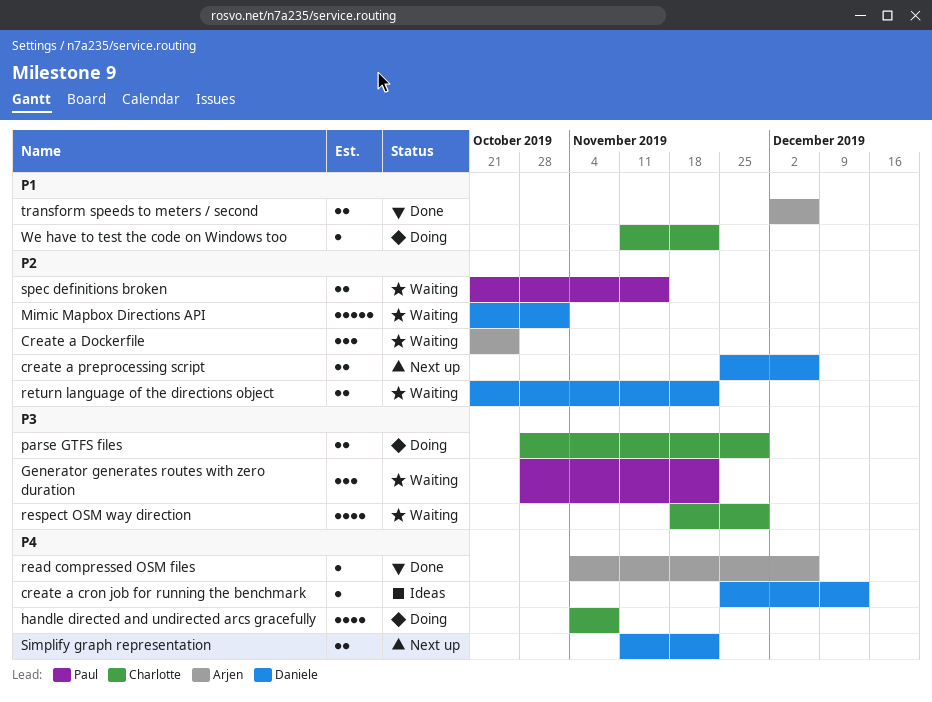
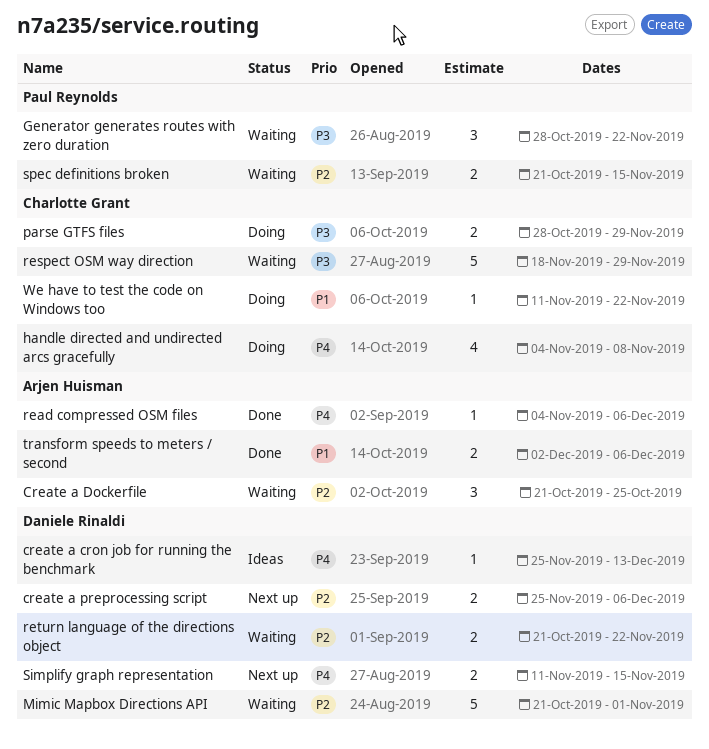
respect OSM way direction, estimate: 4 -> 5
Simplify graph representation, due: Nov 22 -> Nov 15

